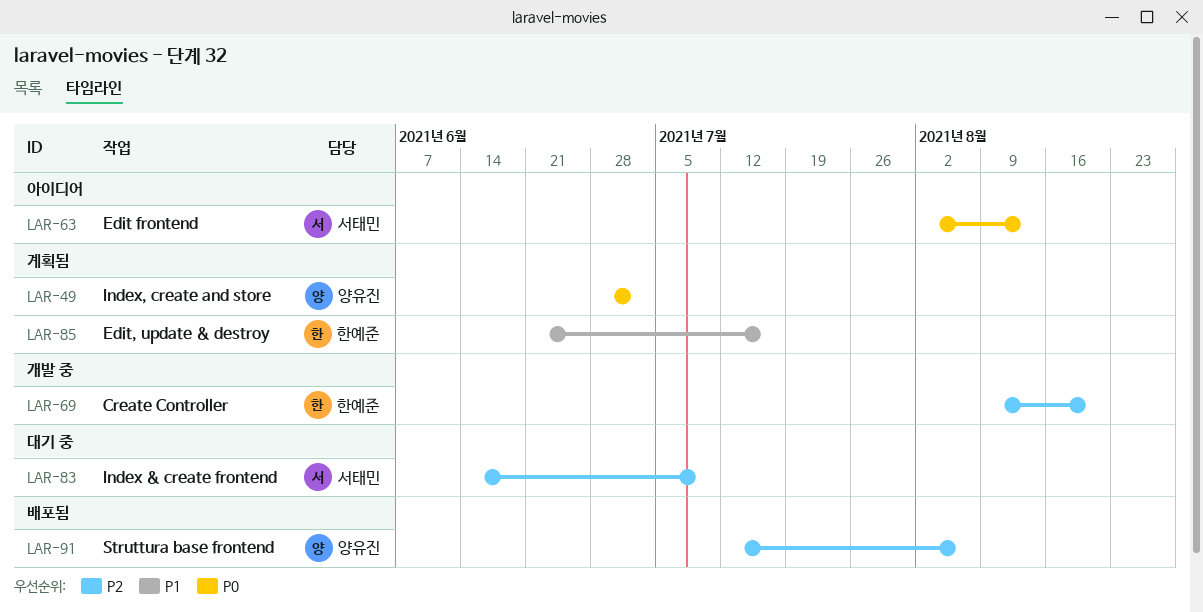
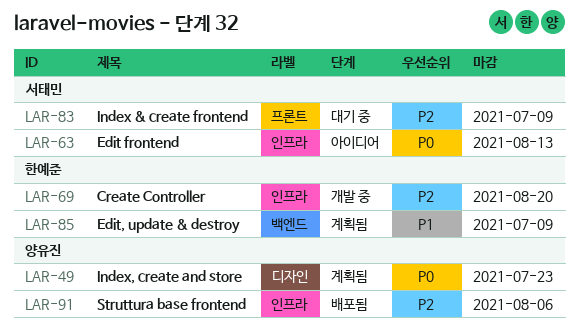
LAR-49, due: Jul 2 -> Jul 23
LAR-85, due: Jul 16 -> Jul 9

